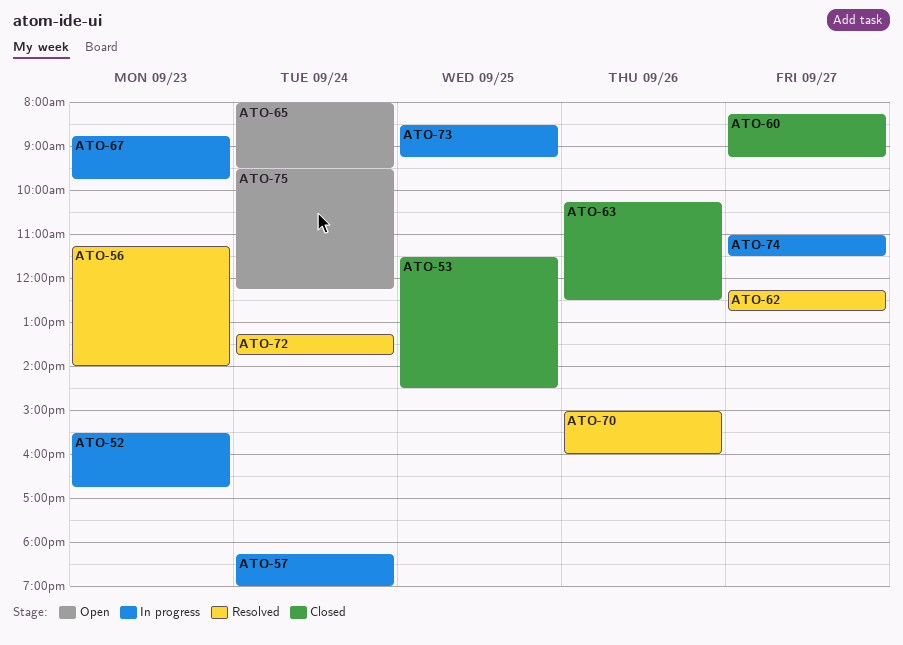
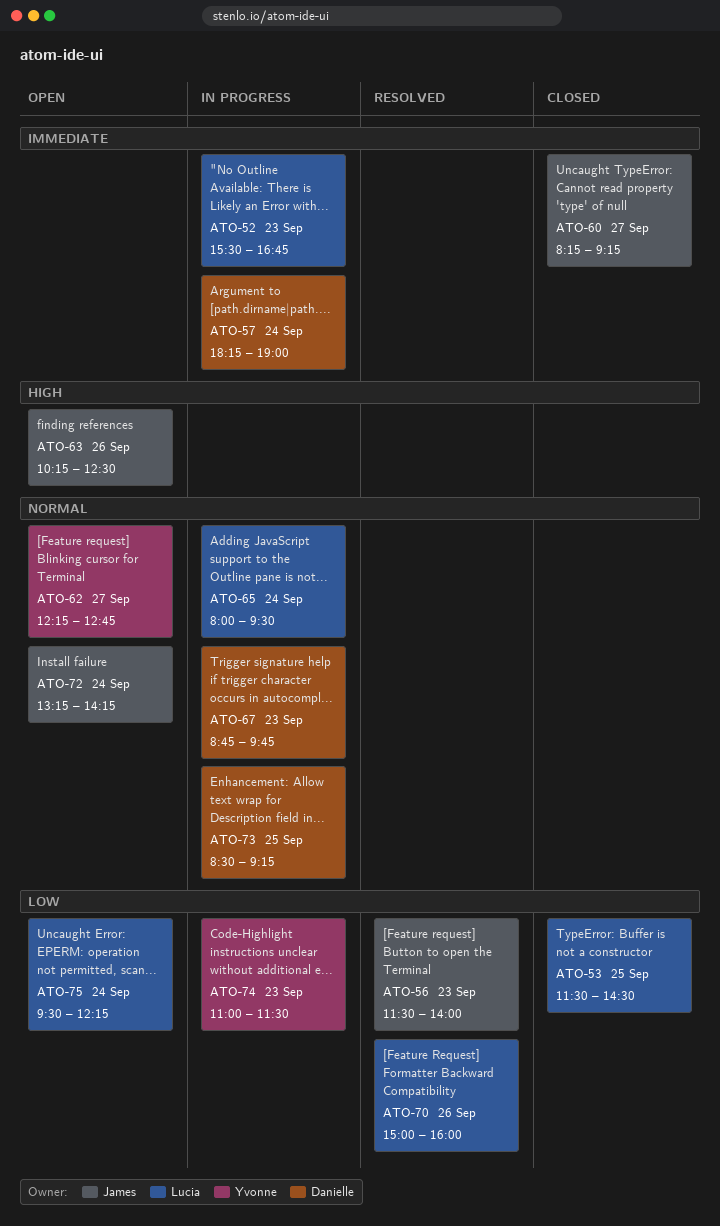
ATO-56, begins: 11:15 -> 11:30
ATO-62, status: Resolved -> Open
ATO-63, status: Closed -> Open
ATO-65, status: Open -> In progress
ATO-72, status: Resolved -> Open
ATO-72, ends: 13:45 -> 14:15
ATO-74, day: Sep 27 -> Sep 23

